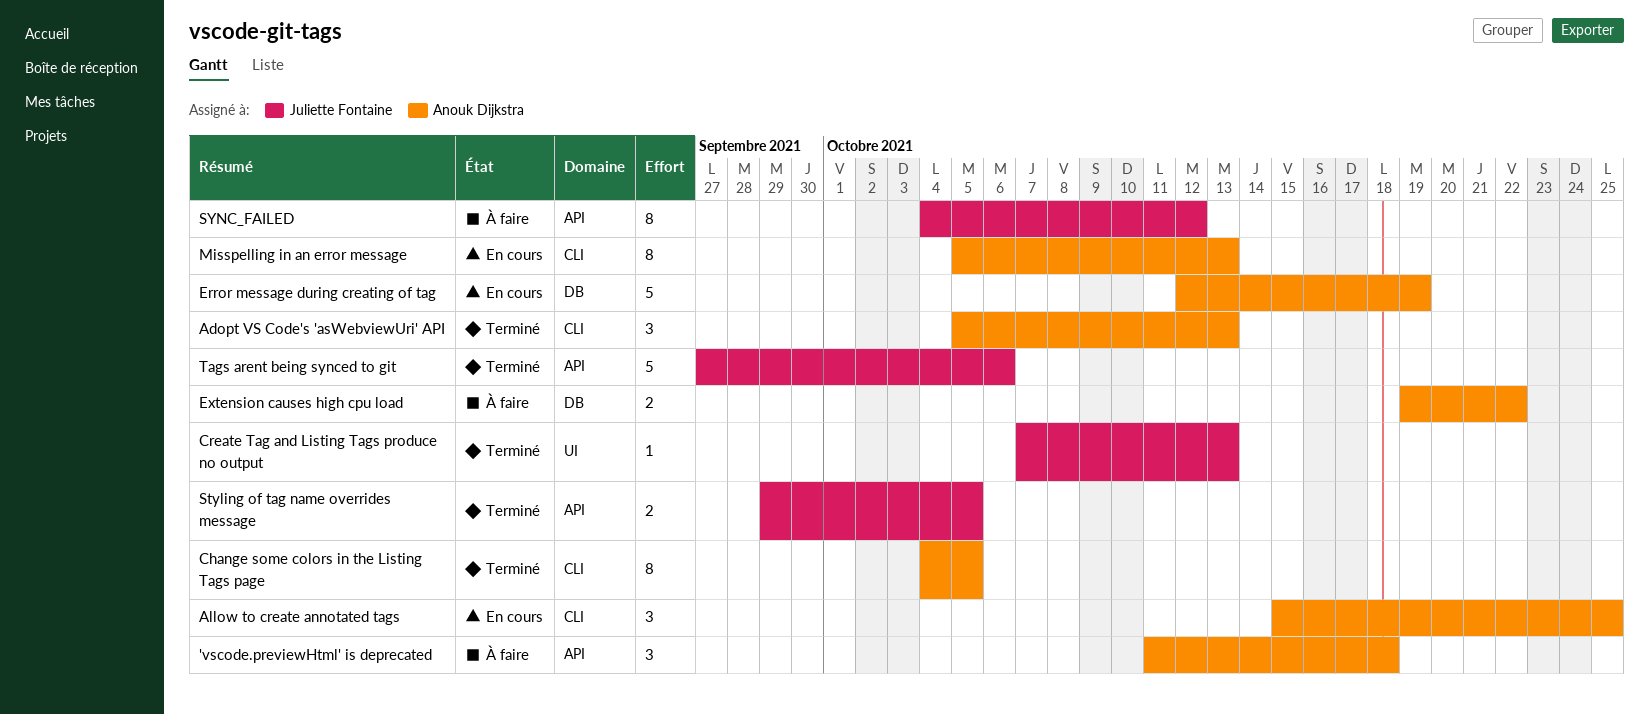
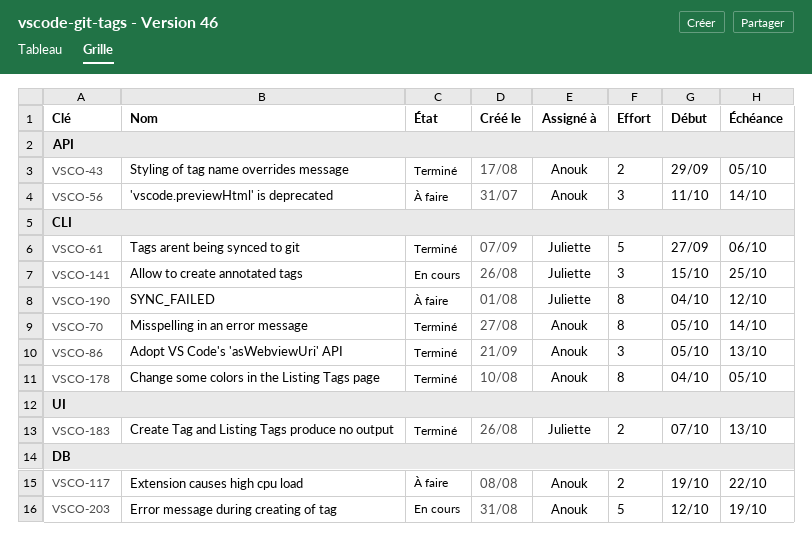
'vscode.previewHtml' is deprecated, due: Oct 18 -> Oct 14
Allow to create annotated tags, owner: Anouk Dijkstra -> Juliette Fontaine
Create Tag and Listing Tags produce no output, estimate: 1 -> 2
Misspelling in an error message, status: En cours -> Terminé
Misspelling in an error message, due: Oct 13 -> Oct 14
Styling of tag name overrides message, owner: Juliette Fontaine -> Anouk Dijkstra
SYNC_FAILED, label: API -> CLI
Tags arent being synced to git, label: API -> CLI

